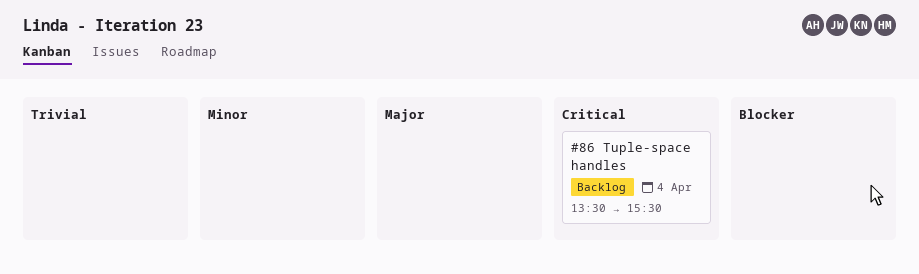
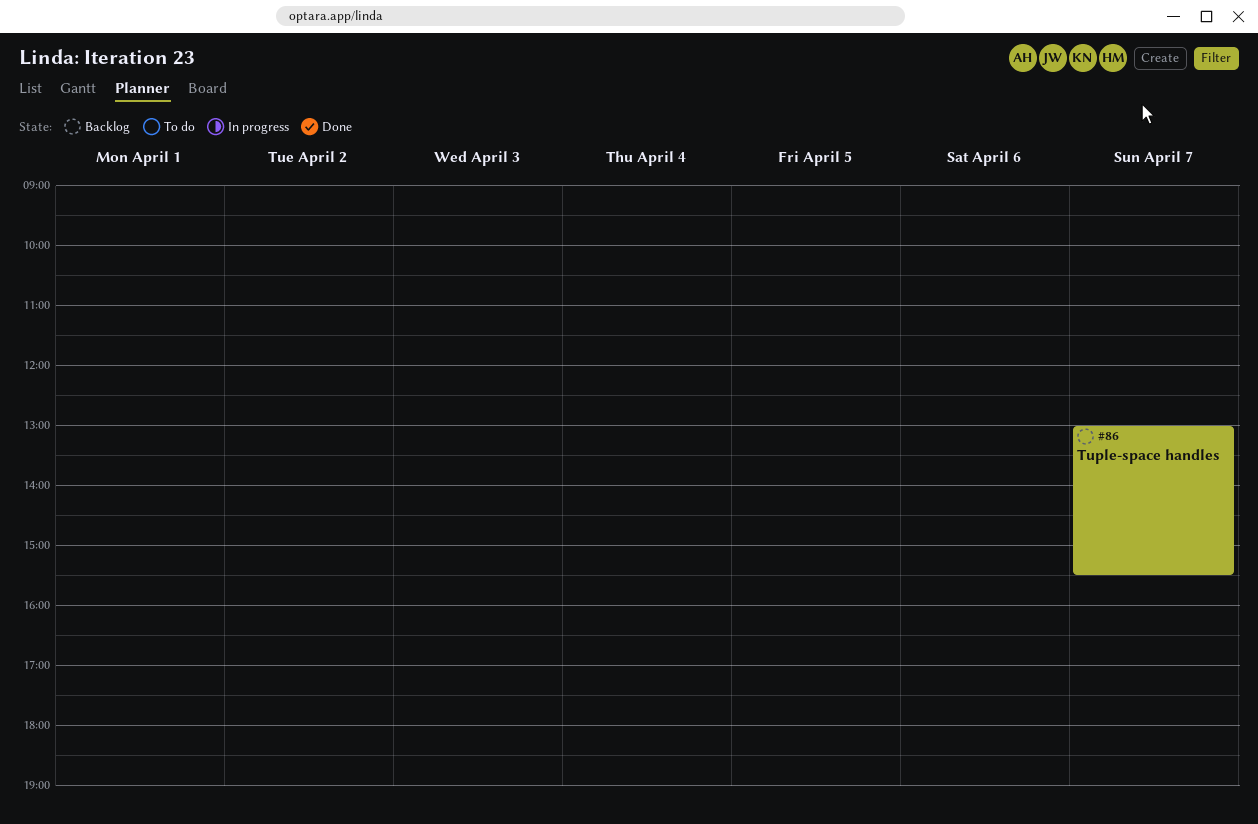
#86, day: Apr 4 -> Apr 7
#86, begins: 13:30 -> 13:00

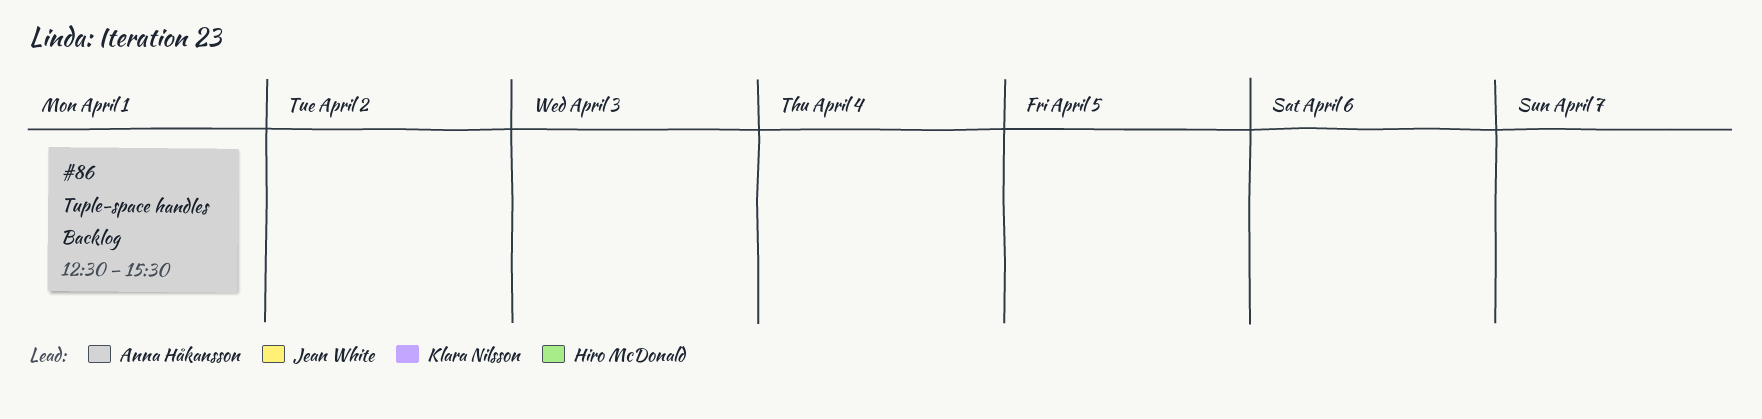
#86, day: Apr 7 -> Apr 1
#86, begins: 13:00 -> 12:30

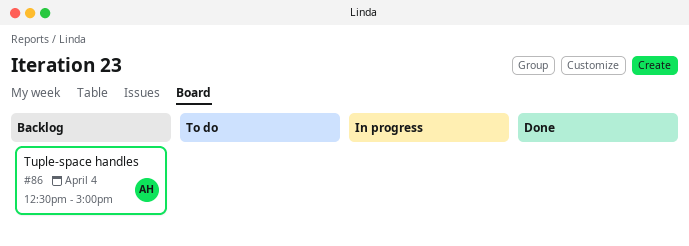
#86, day: Apr 1 -> Apr 4
#86, ends: 15:30 -> 15:00

